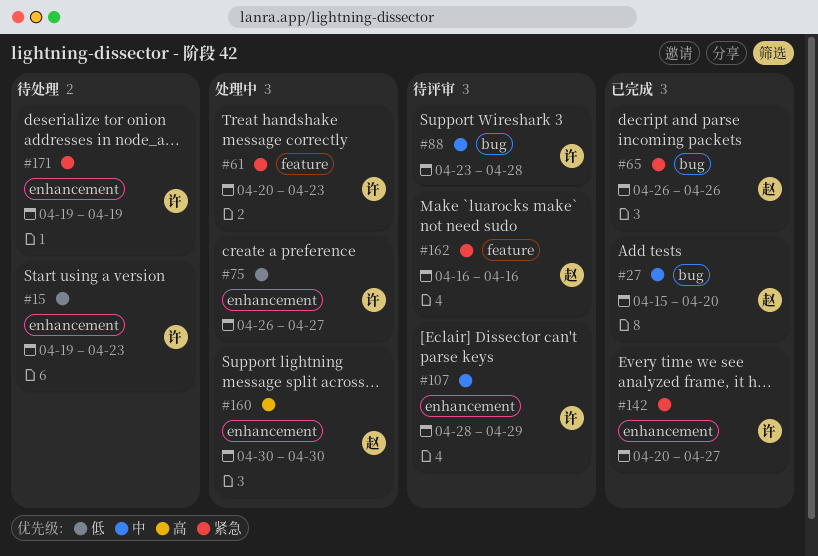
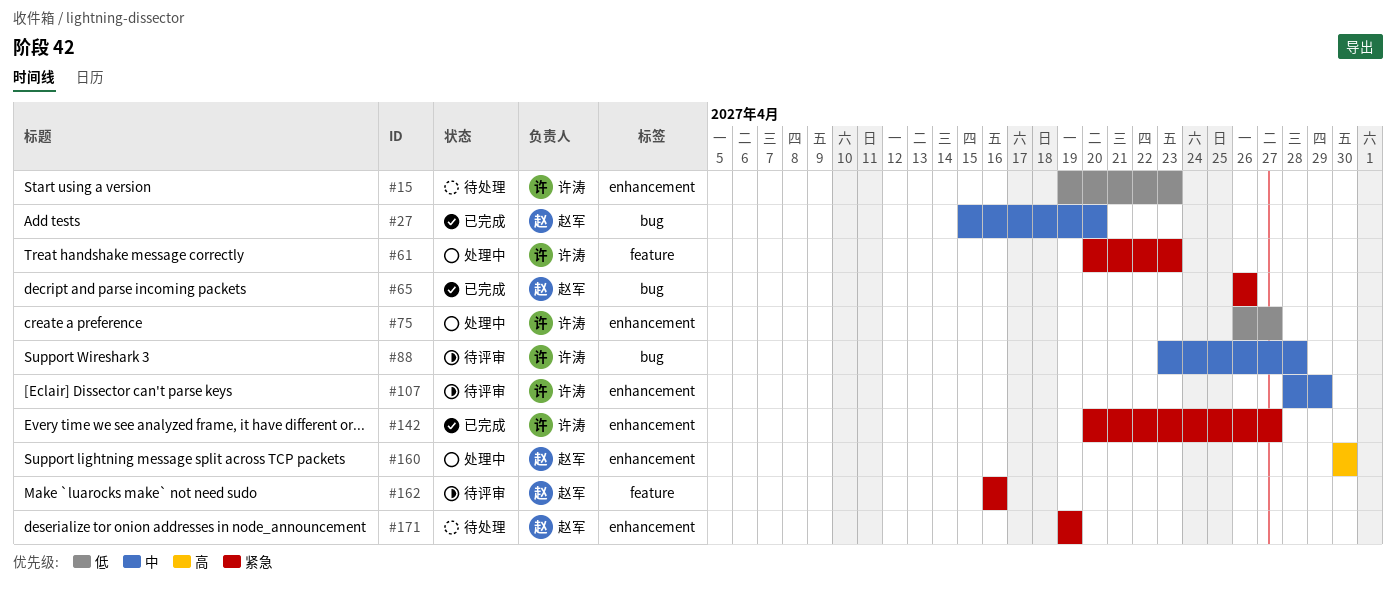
#171, owner: 许涛 -> 赵军

